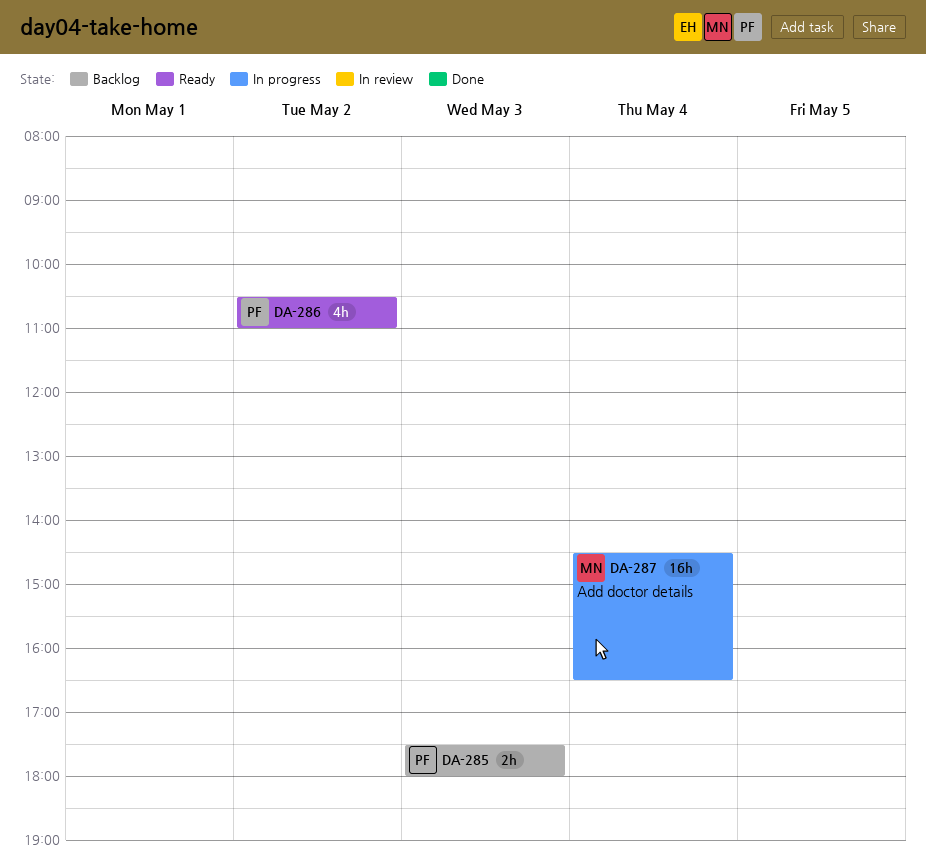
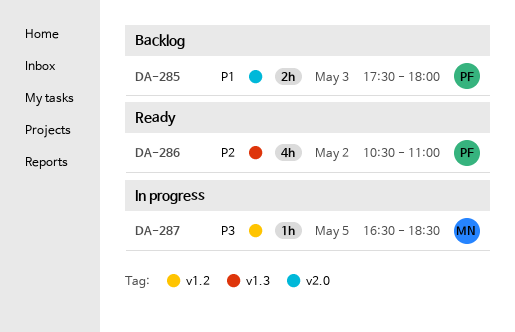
DA-287, estimate: 16h -> 1h
DA-287, day: May 4 -> May 5
DA-287, begins: 14:30 -> 16:30
DA-287, ends: 16:30 -> 18:30

